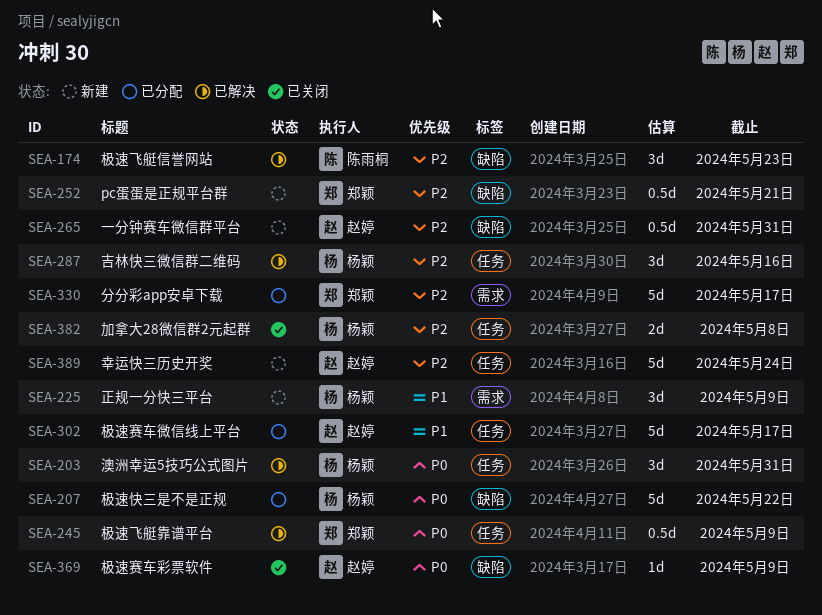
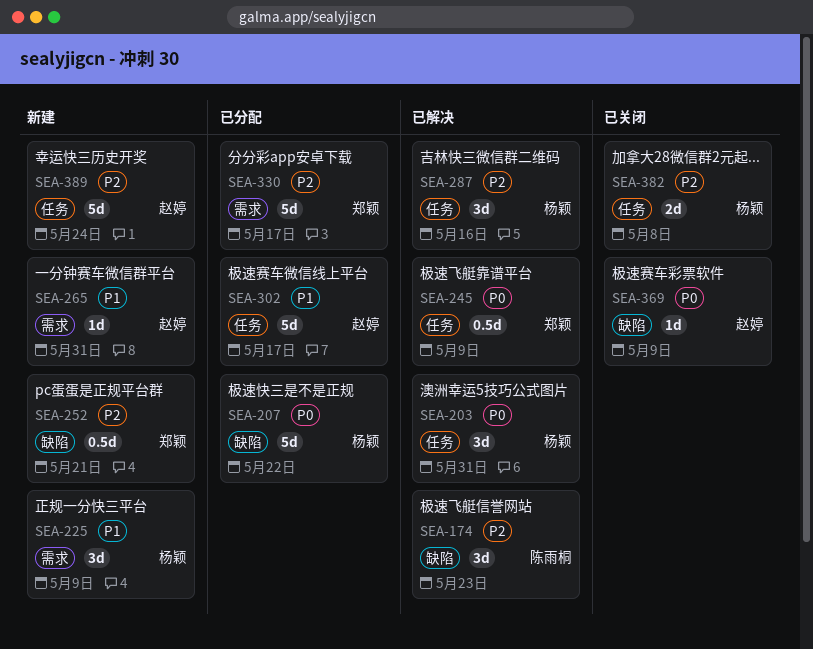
SEA-265, priority: P2 -> P1
SEA-265, label: 缺陷 -> 需求
SEA-265, estimate: 0.5d -> 1d

